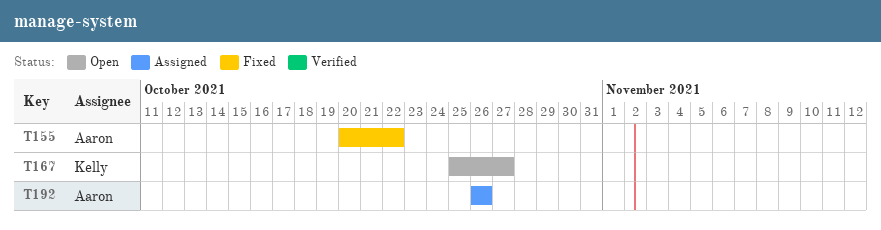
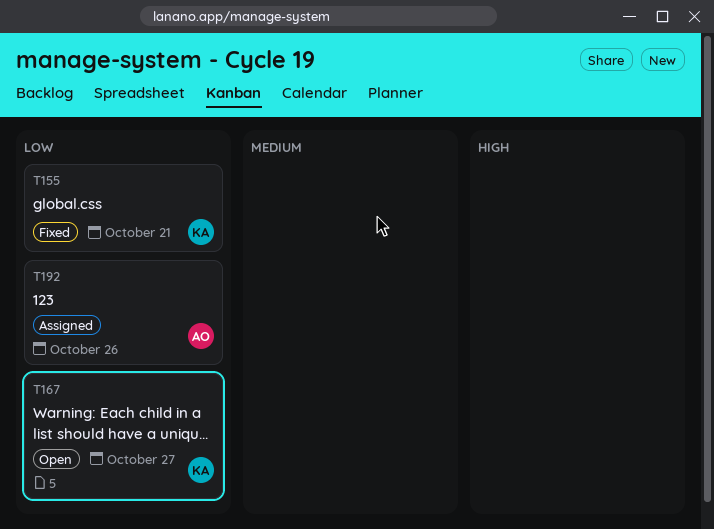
T155, owner: Aaron -> Kelly
T155, due: Oct 22 -> Oct 21

